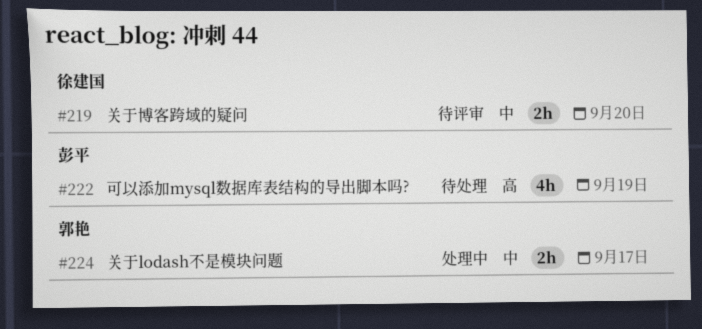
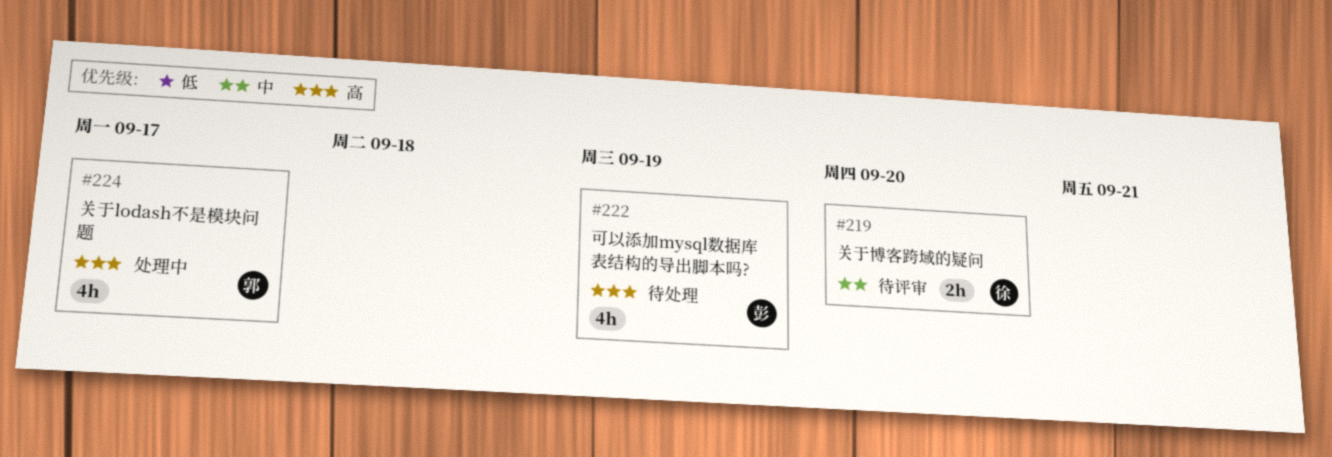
#224, priority: 中 -> 高
#224, estimate: 2h -> 4h

